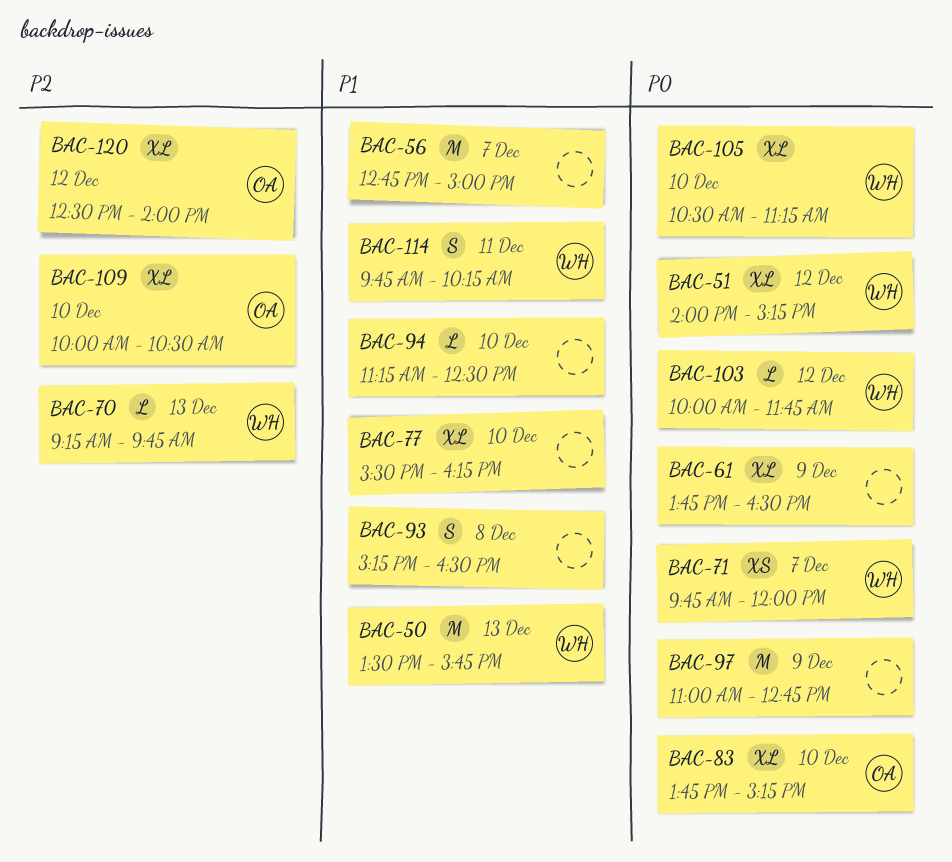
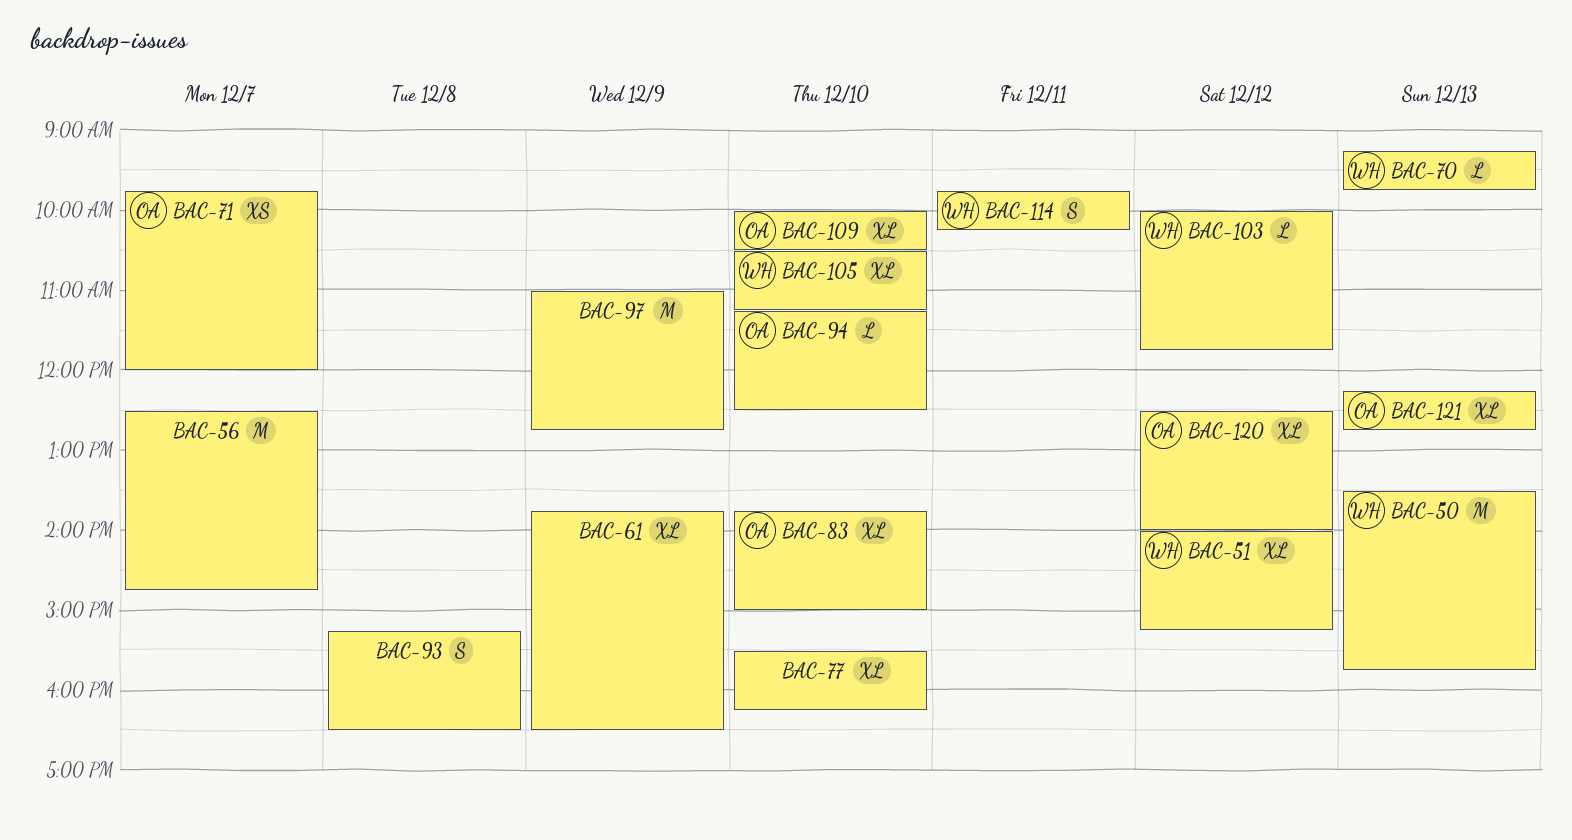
BAC-56, begins: 12:45 -> 12:30
BAC-56, ends: 15:00 -> 14:45
BAC-71, owner: WH -> OA
BAC-83, ends: 15:15 -> 15:00
BAC-94, owner: none -> OA
BAC-121: none -> present

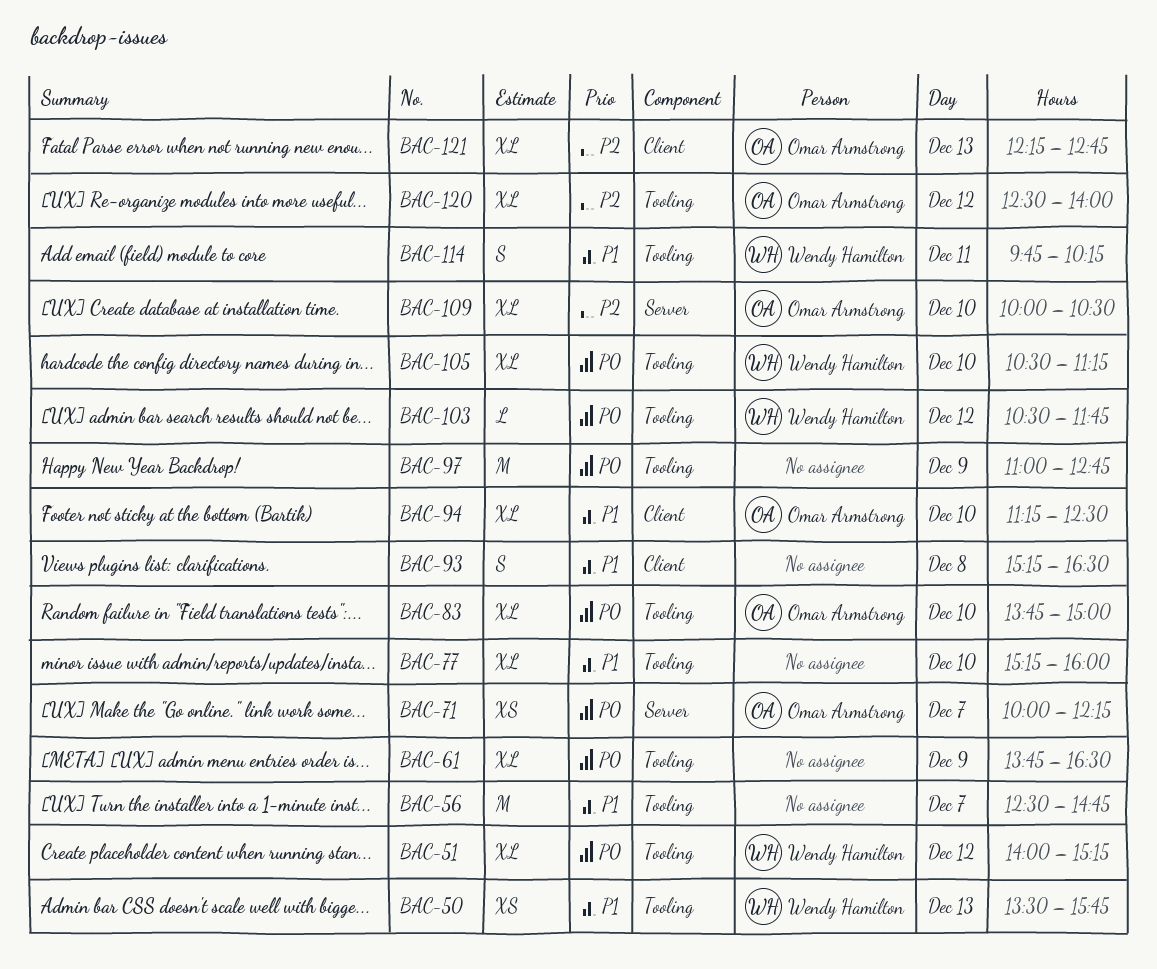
BAC-50, estimate: M -> XS
BAC-70: present -> none
BAC-71, begins: 09:45 -> 10:00
BAC-71, ends: 12:00 -> 12:15
BAC-77, begins: 15:30 -> 15:15
BAC-77, ends: 16:15 -> 16:00
BAC-94, estimate: L -> XL
BAC-103, begins: 10:00 -> 10:30

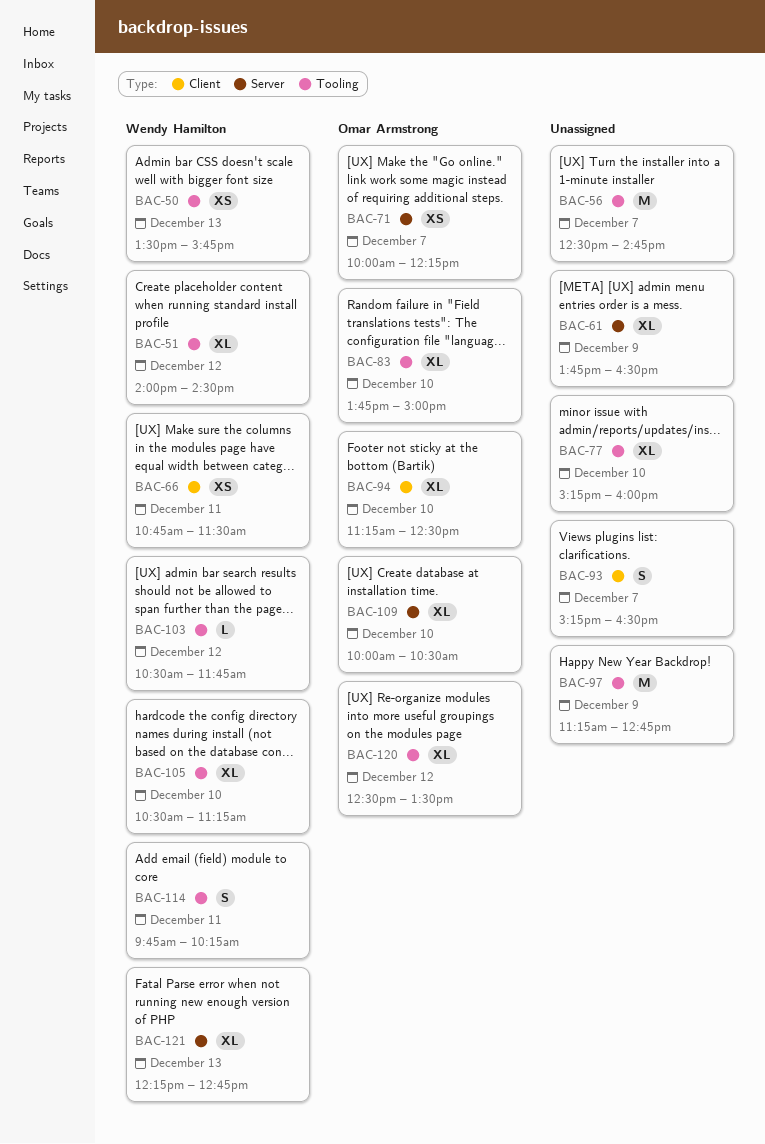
BAC-51, ends: 15:15 -> 14:30
BAC-61, label: Tooling -> Server
BAC-66: none -> present
BAC-93, day: Dec 8 -> Dec 7
BAC-97, begins: 11:00 -> 11:15
BAC-120, ends: 14:00 -> 13:30
BAC-121, owner: Omar Armstrong -> Wendy Hamilton
BAC-121, label: Client -> Server

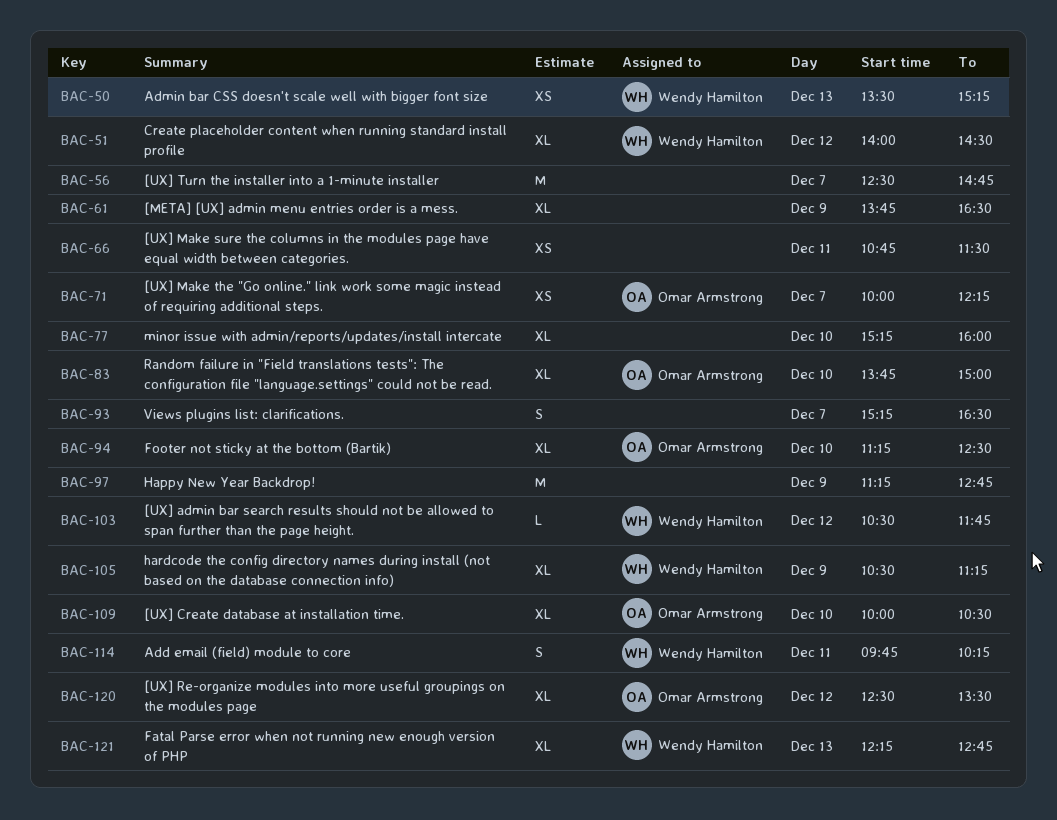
BAC-50, ends: 15:45 -> 15:15
BAC-66, owner: Wendy Hamilton -> none
BAC-105, day: Dec 10 -> Dec 9

